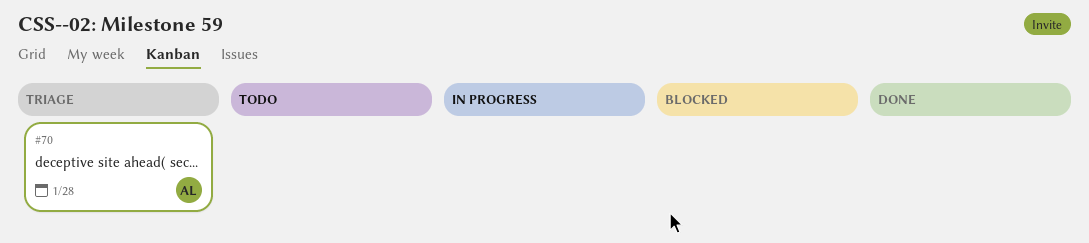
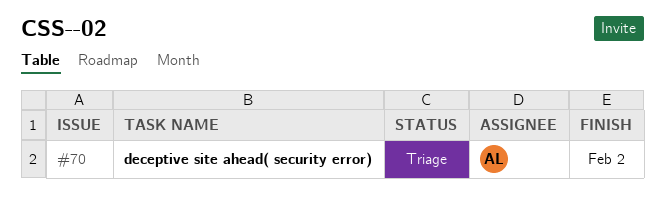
#70, due: Jan 28 -> Feb 2

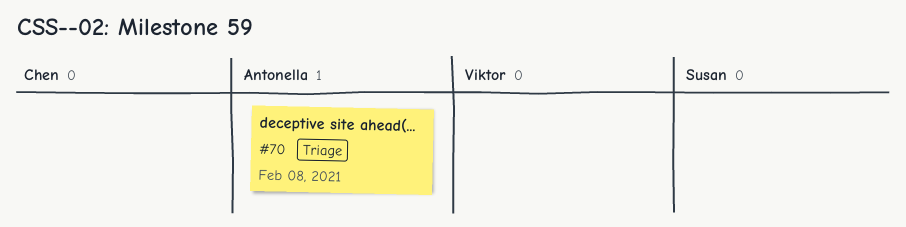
#70, due: Feb 2 -> Feb 8

